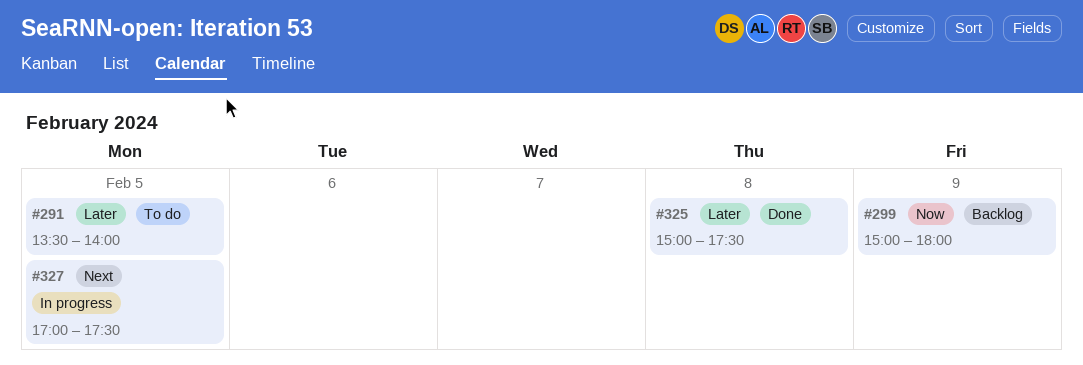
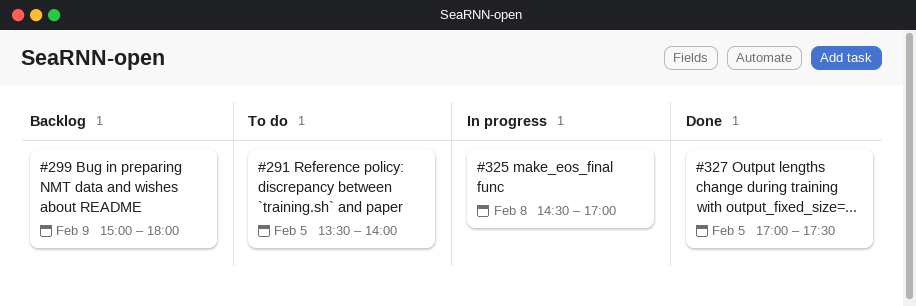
#325, status: Done -> In progress
#325, begins: 15:00 -> 14:30
#325, ends: 17:30 -> 17:00
#327, status: In progress -> Done

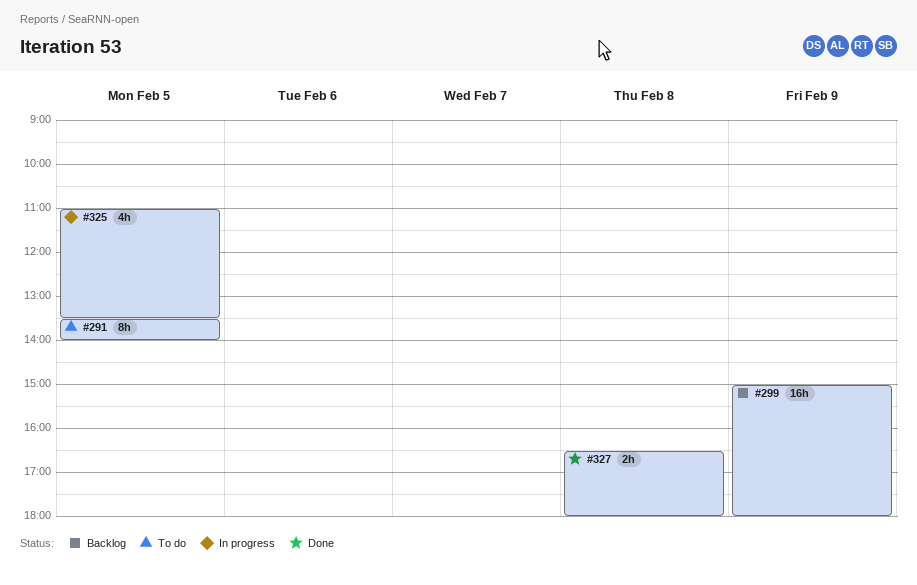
#325, day: Feb 8 -> Feb 5
#325, begins: 14:30 -> 11:00
#325, ends: 17:00 -> 13:30
#327, day: Feb 5 -> Feb 8
#327, begins: 17:00 -> 16:30
#327, ends: 17:30 -> 18:00

